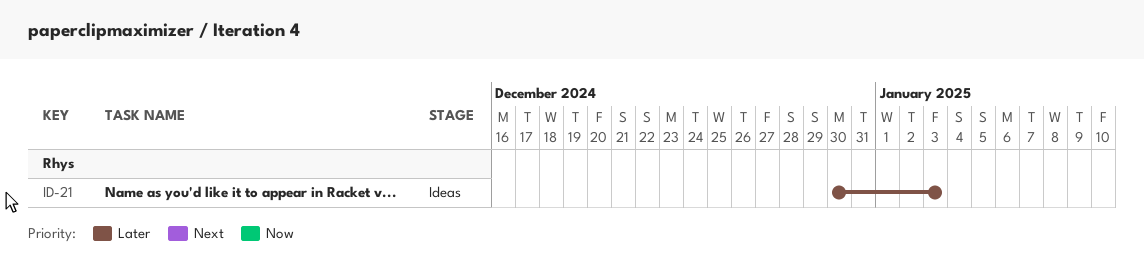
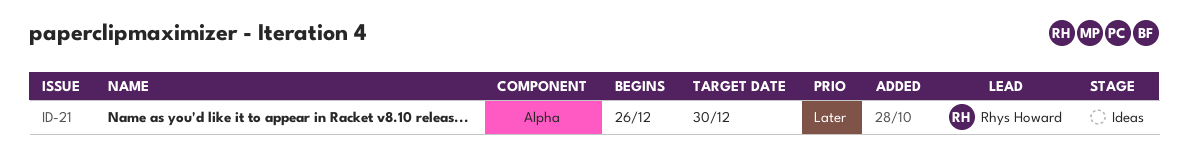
ID-21, start: Dec 30 -> Dec 26
ID-21, due: Jan 3 -> Dec 30

